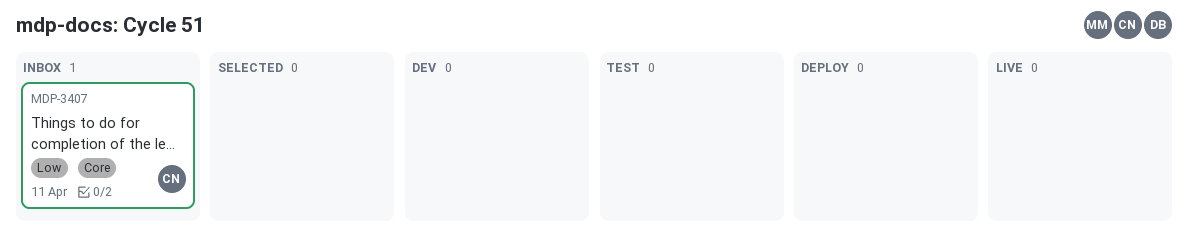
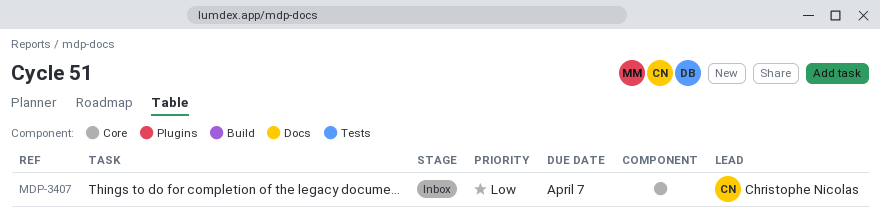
MDP-3407, due: Apr 11 -> Apr 7

